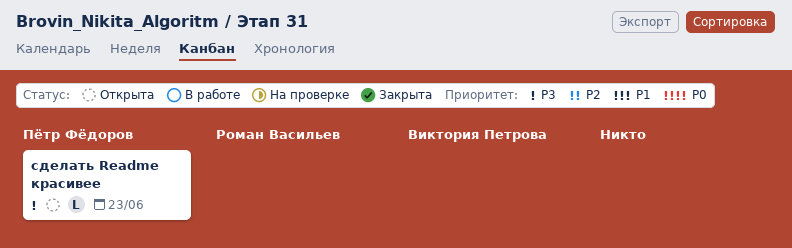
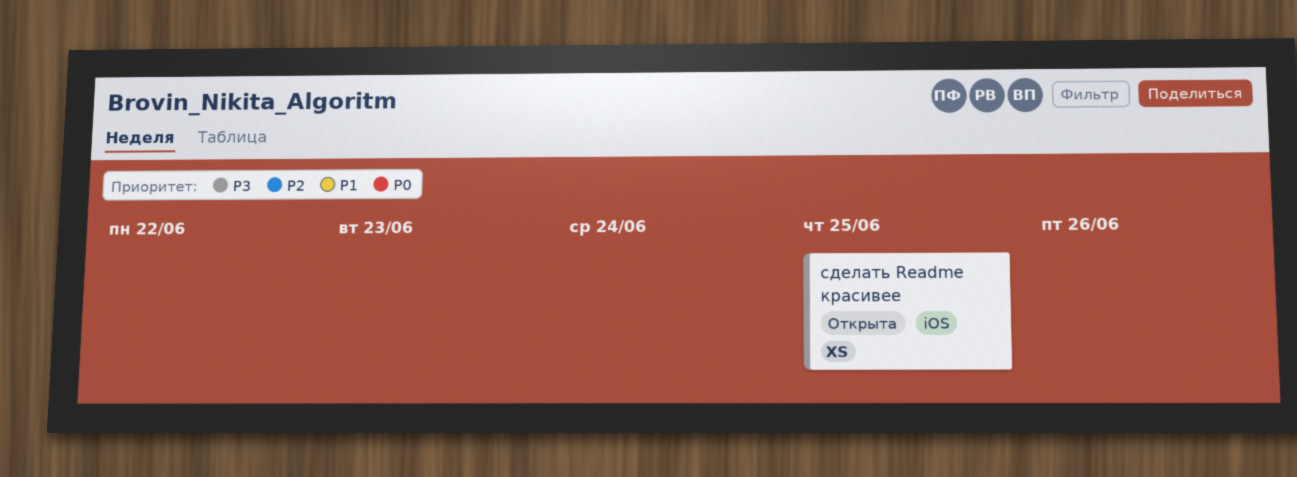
сделать Readme красивее, estimate: L -> XS
сделать Readme красивее, due: Jun 23 -> Jun 25

